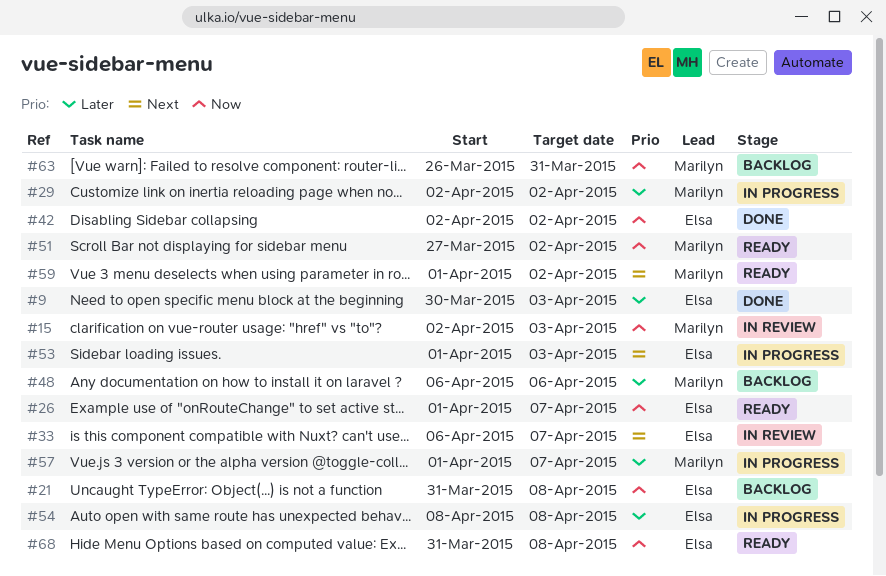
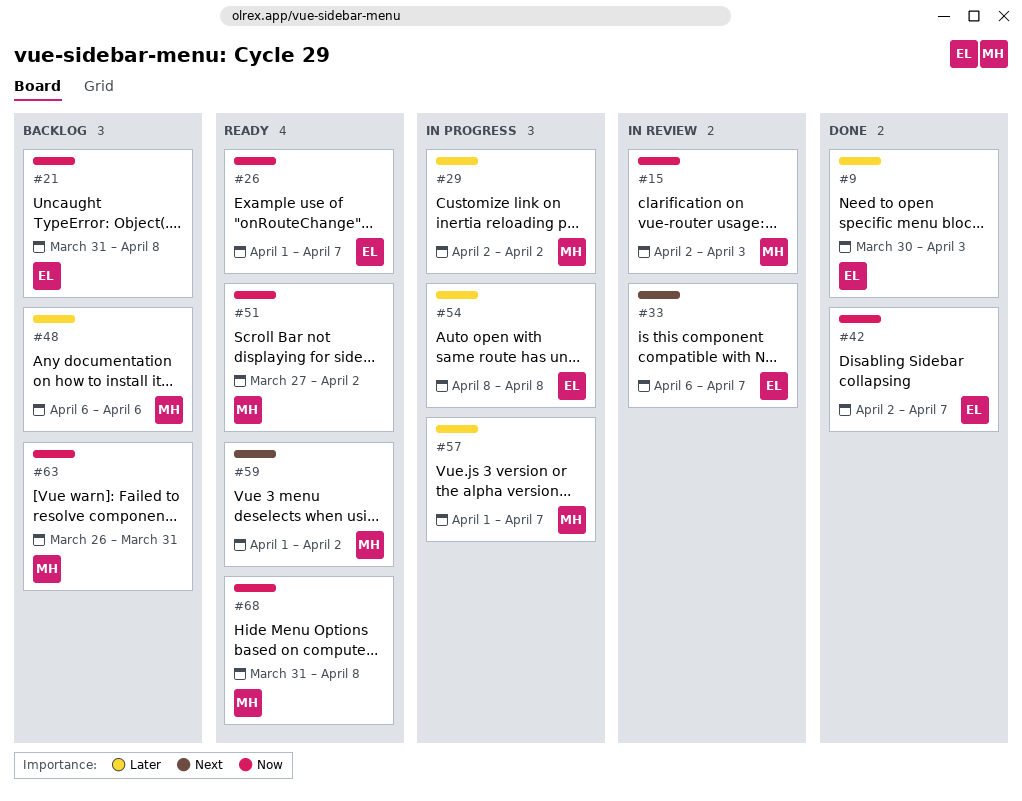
#42, due: Apr 2 -> Apr 7
#53: present -> none
#68, owner: Elsa -> Marilyn

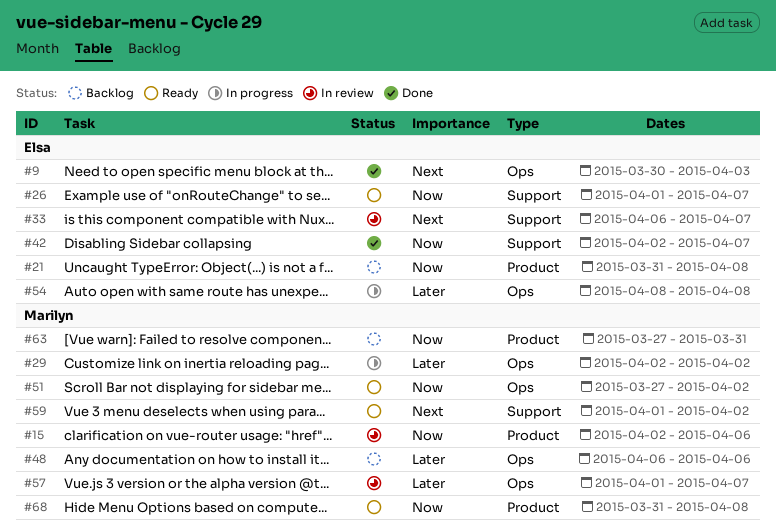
#9, priority: Later -> Next
#15, due: Apr 3 -> Apr 6
#57, status: In progress -> In review
#63, start: Mar 26 -> Mar 27

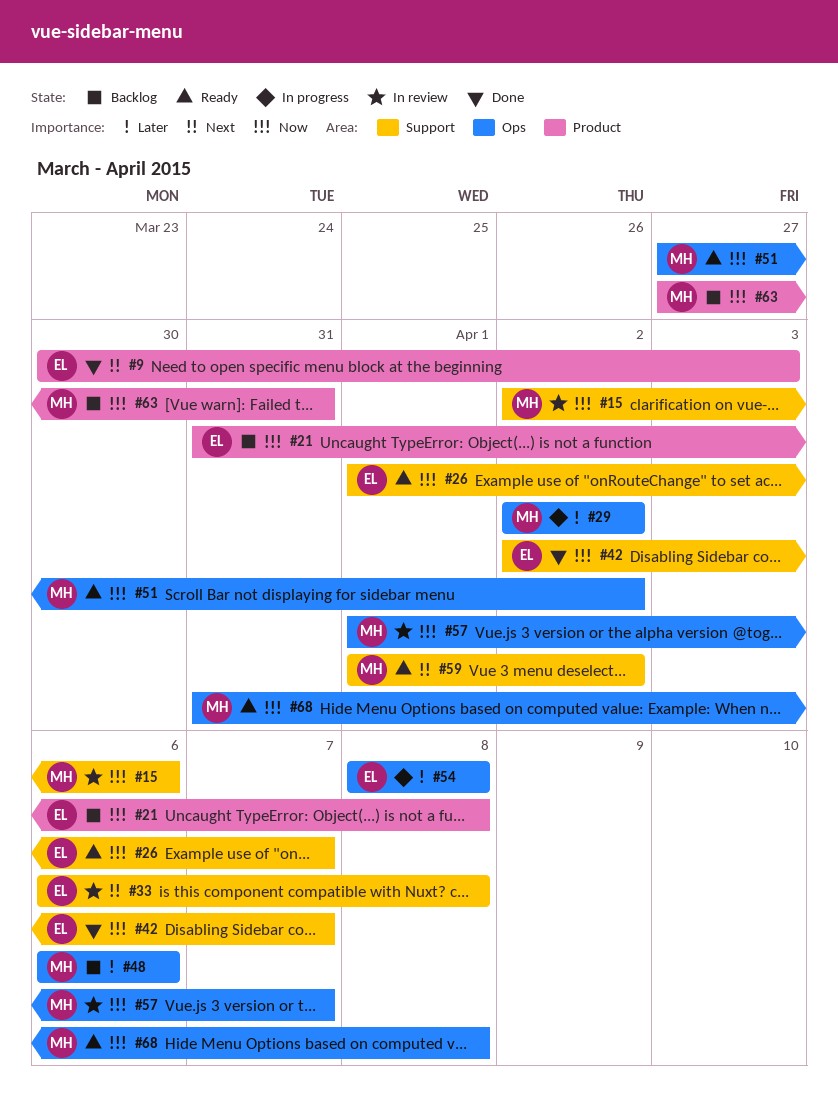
#9, label: Ops -> Product
#15, label: Product -> Support
#33, due: Apr 7 -> Apr 8
#57, priority: Later -> Now
#68, label: Product -> Ops

